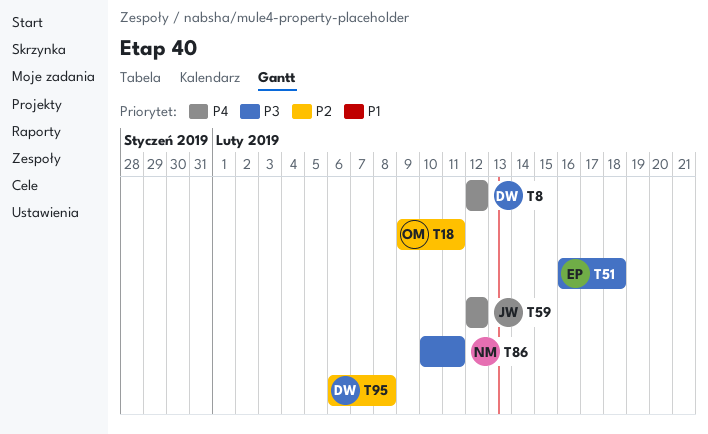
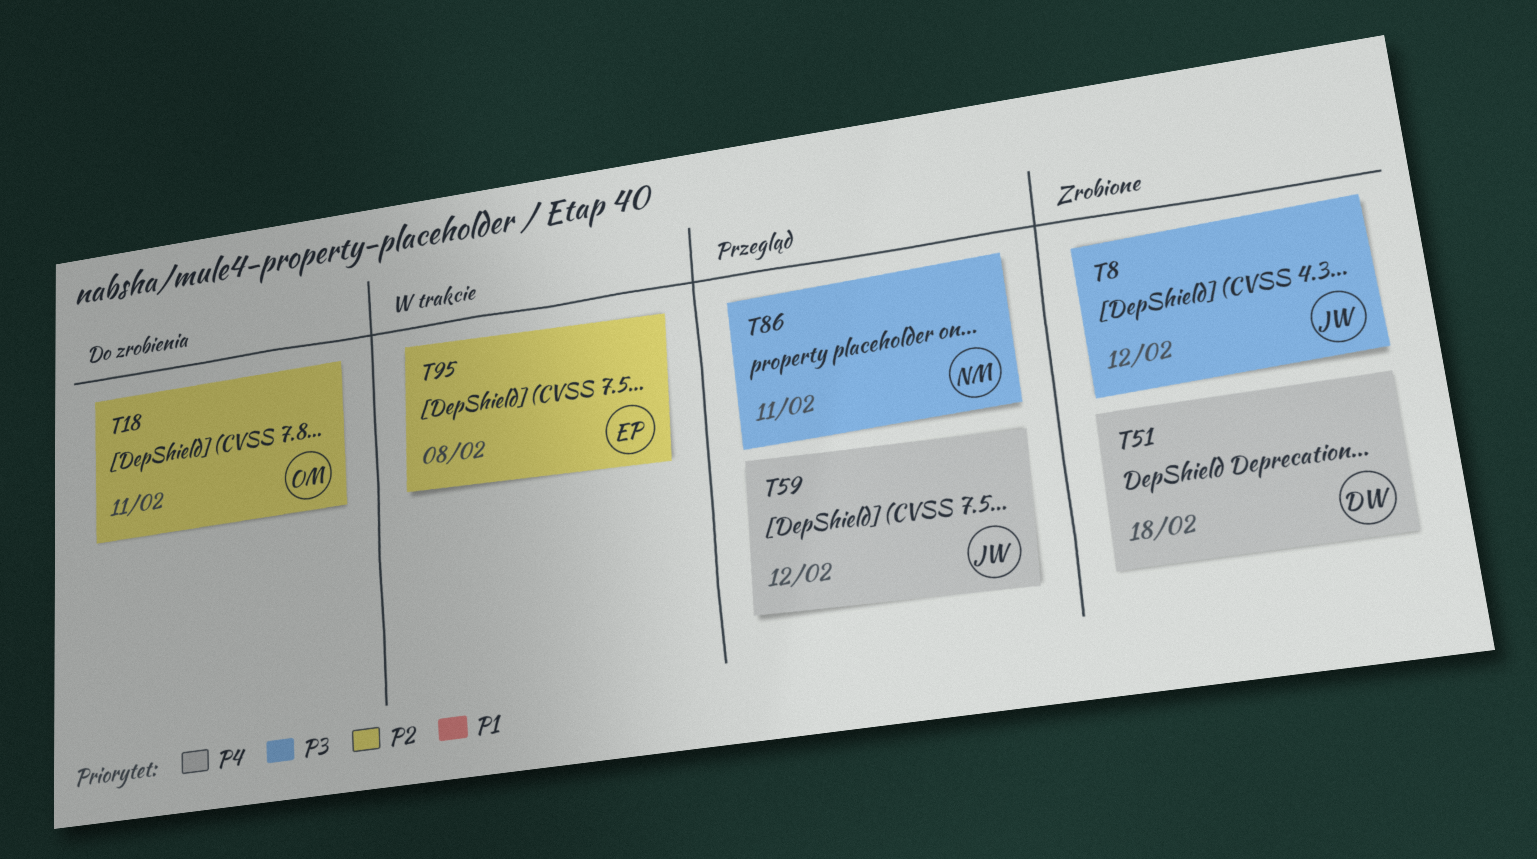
T8, owner: DW -> JW
T8, priority: P4 -> P3
T51, owner: EP -> DW
T51, priority: P3 -> P4
T95, owner: DW -> EP

